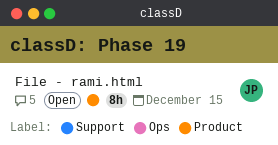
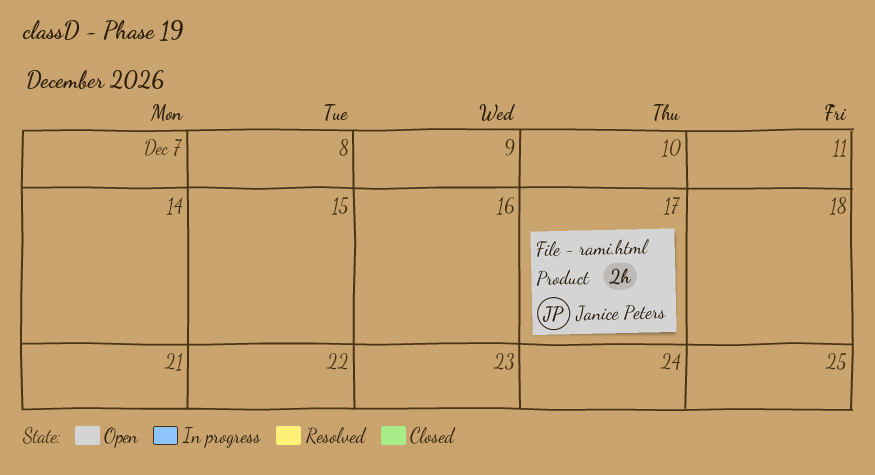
File - rami.html, estimate: 8h -> 2h
File - rami.html, due: Dec 15 -> Dec 17

